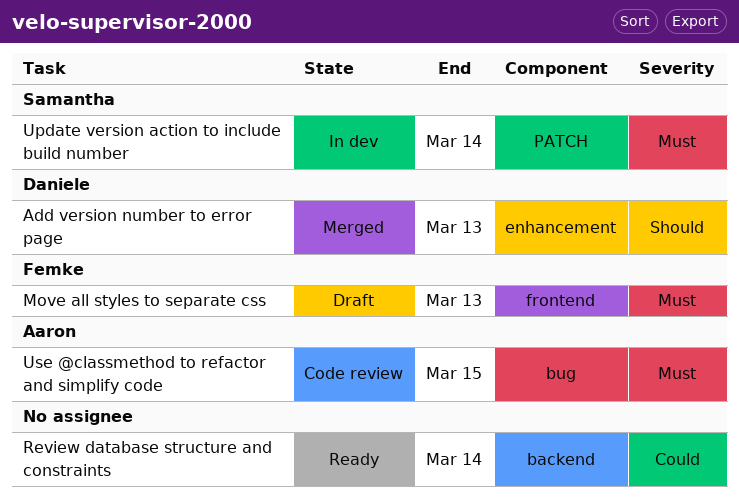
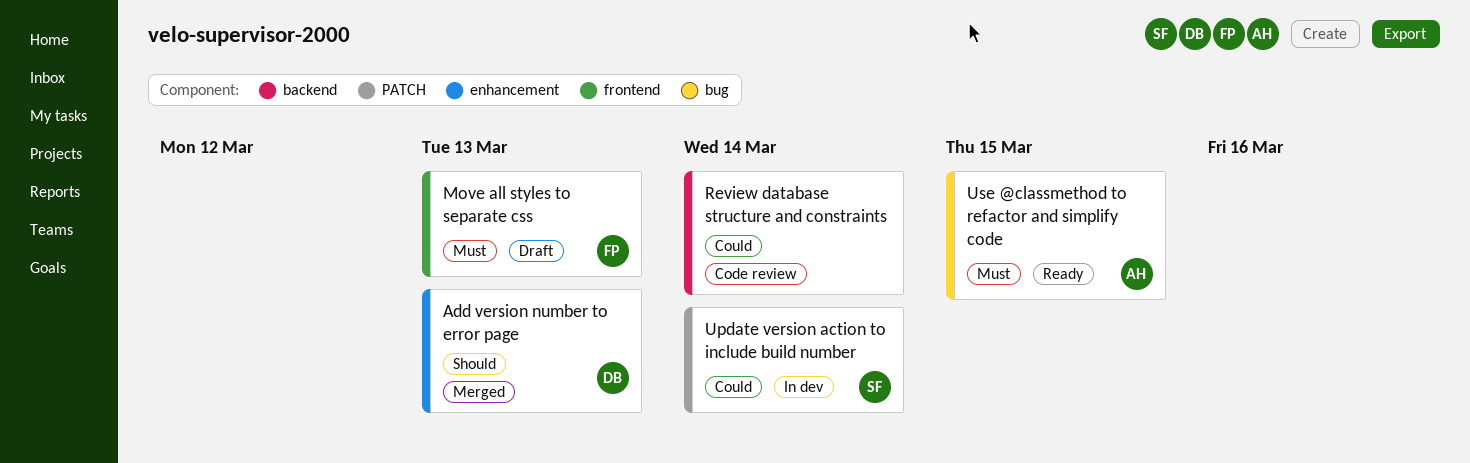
Review database structure and constraints, status: Ready -> Code review
Update version action to include build number, priority: Must -> Could
Use @classmethod to refactor and simplify code, status: Code review -> Ready

